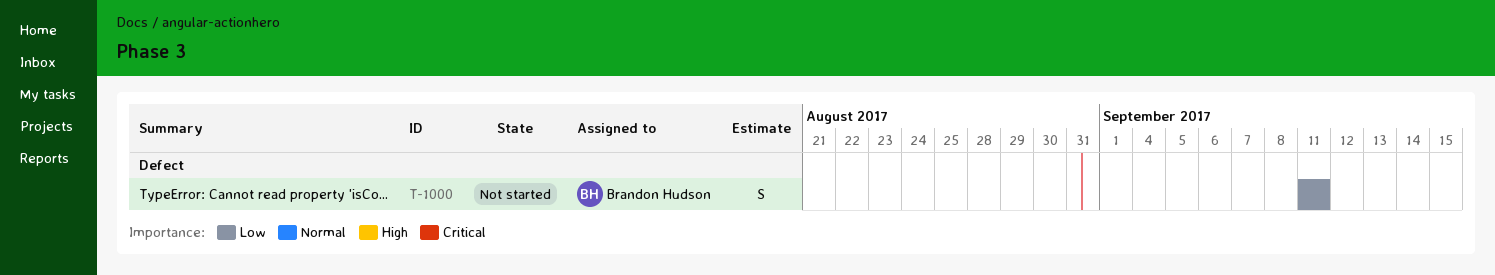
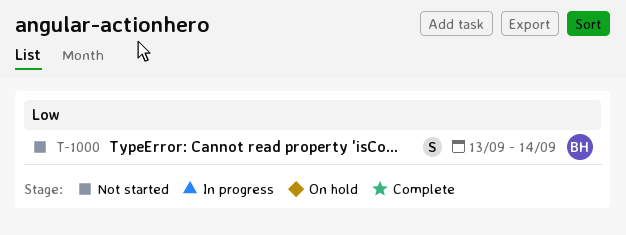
T-1000, start: Sep 11 -> Sep 13
T-1000, due: Sep 11 -> Sep 14

